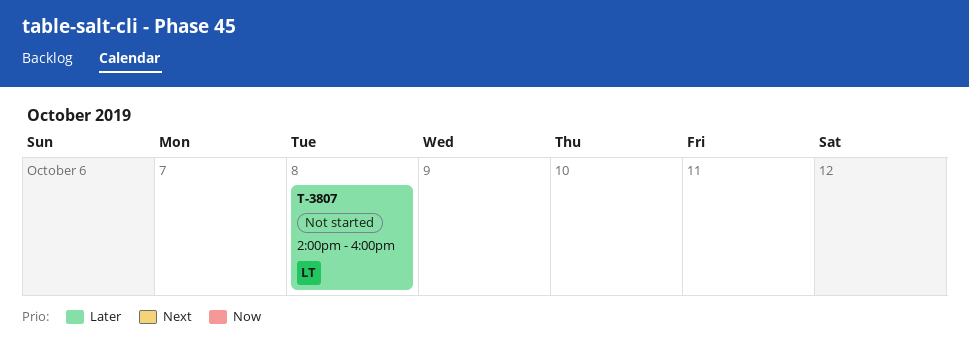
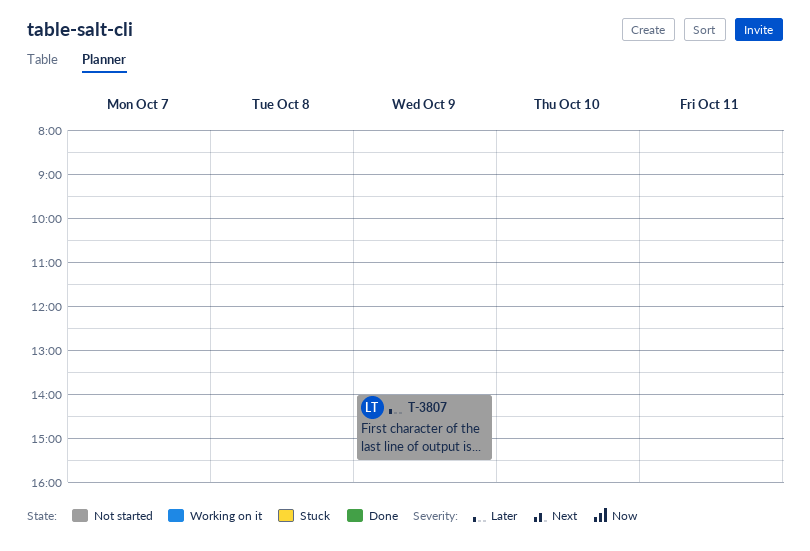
T-3807, day: Oct 8 -> Oct 9
T-3807, ends: 16:00 -> 15:30

